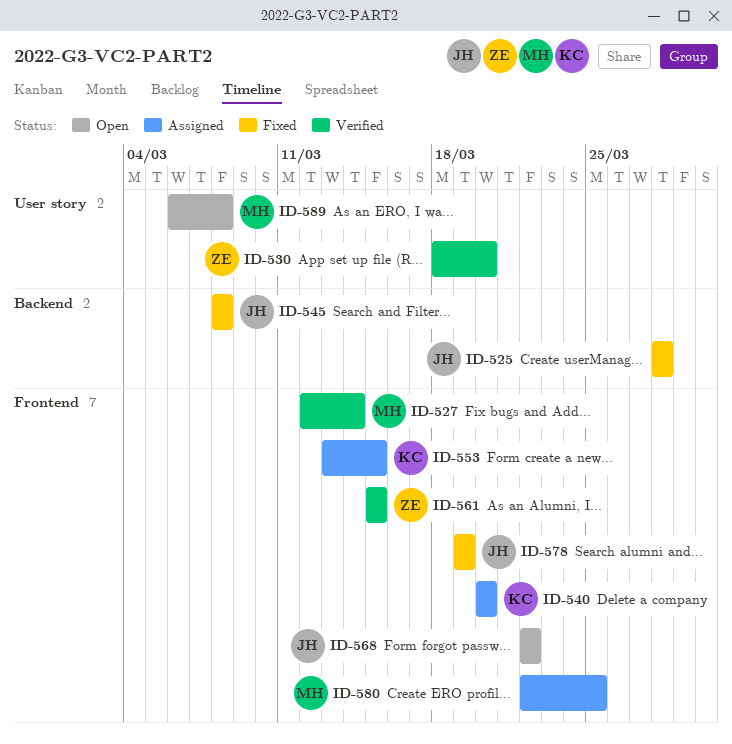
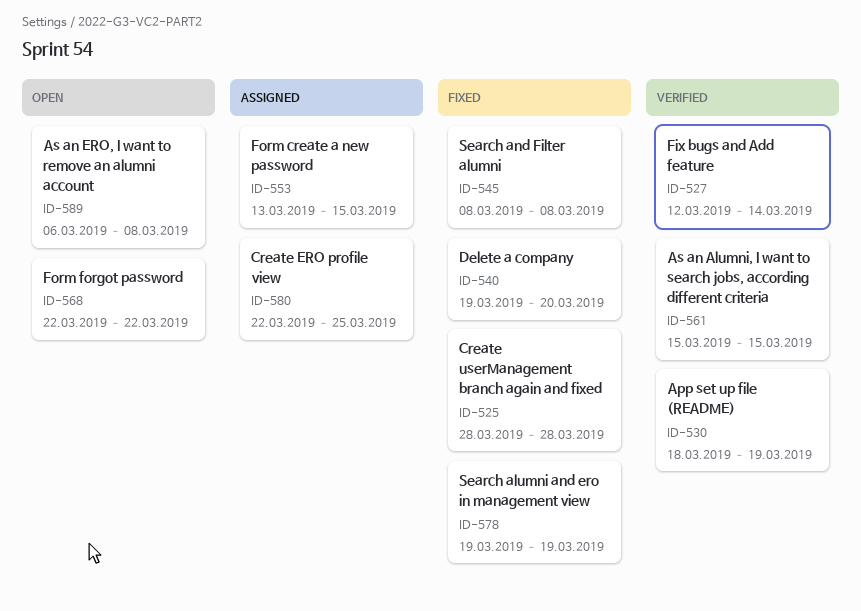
ID-530, due: Mar 20 -> Mar 19
ID-540, status: Assigned -> Fixed
ID-540, start: Mar 20 -> Mar 19

